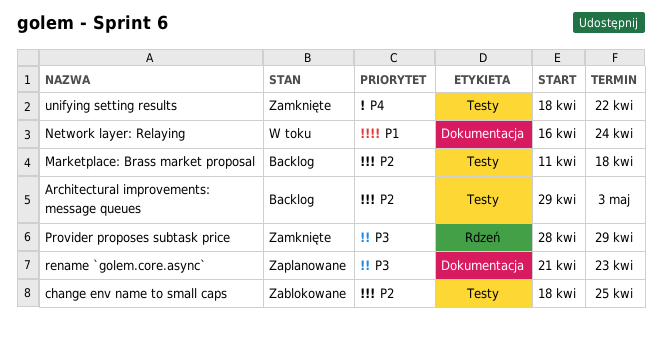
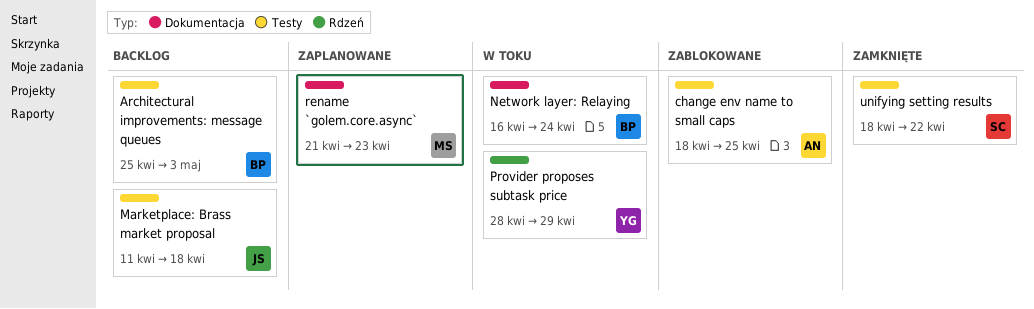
Architectural improvements: message queues, start: Apr 29 -> Apr 25
Provider proposes subtask price, status: Zamknięte -> W toku

